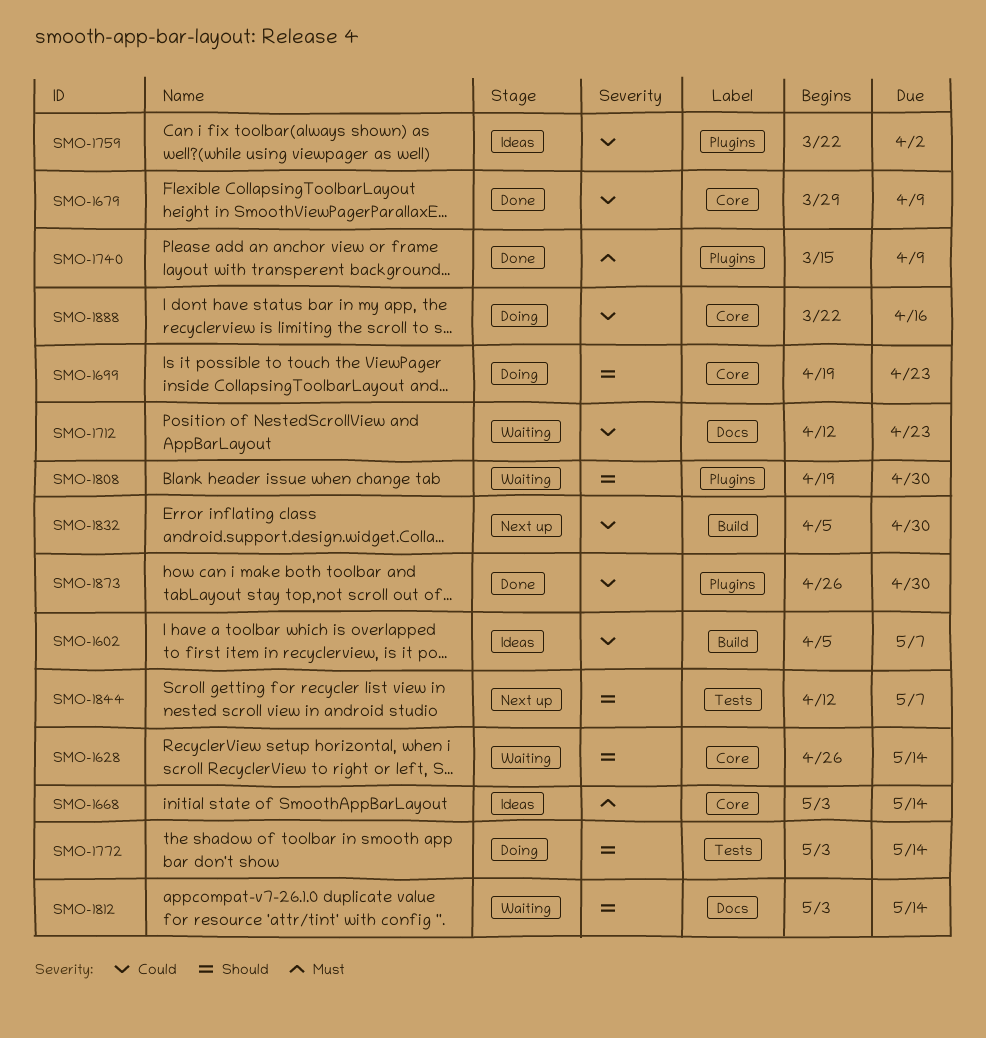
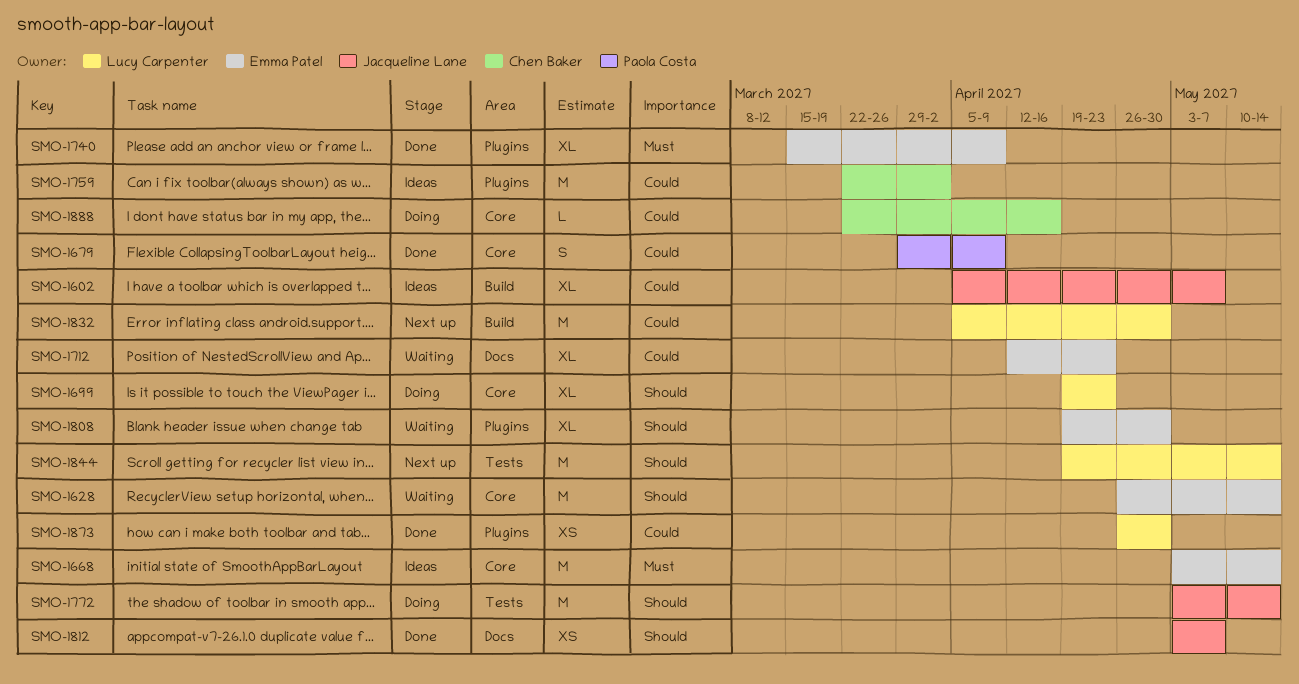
SMO-1812, status: Waiting -> Done
SMO-1812, due: May 14 -> May 7
SMO-1844, start: Apr 12 -> Apr 19
SMO-1844, due: May 7 -> May 14

